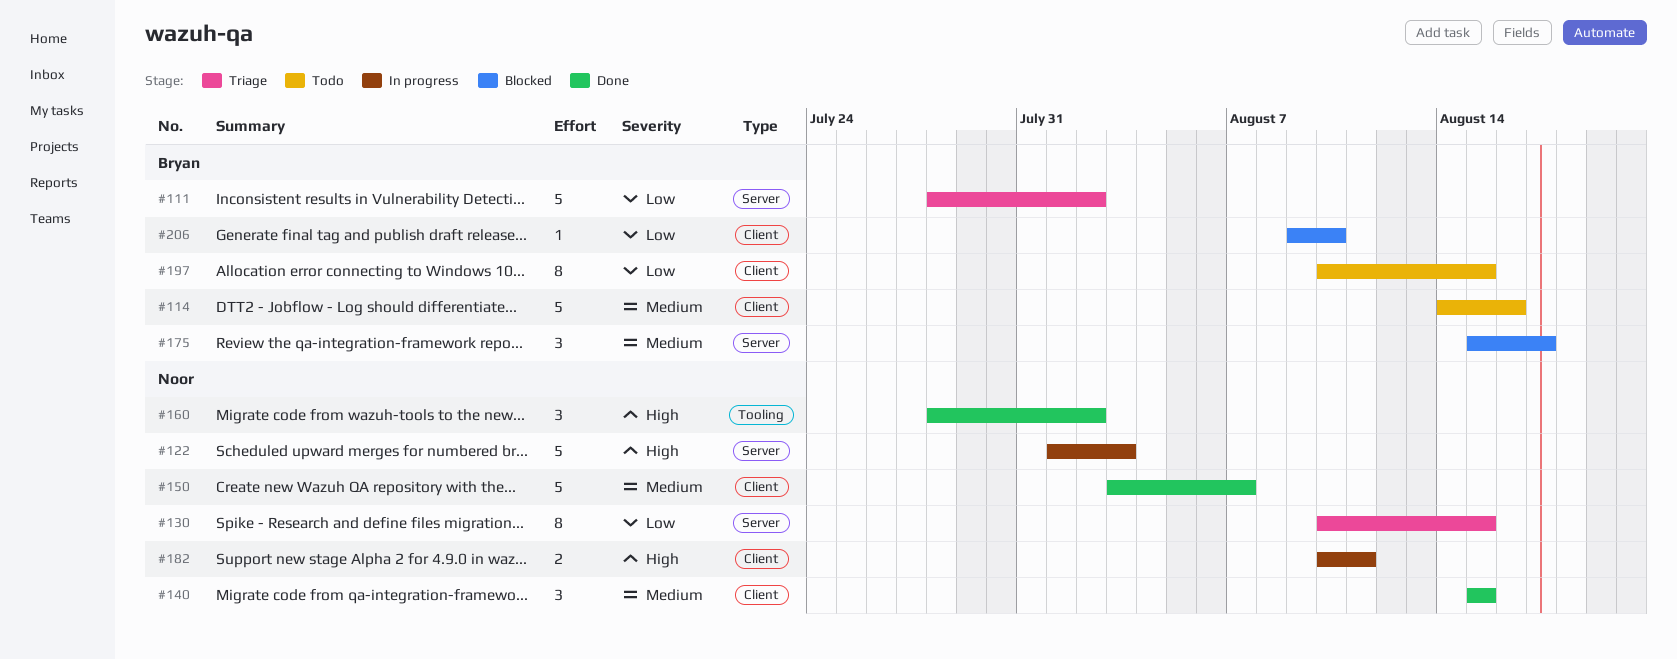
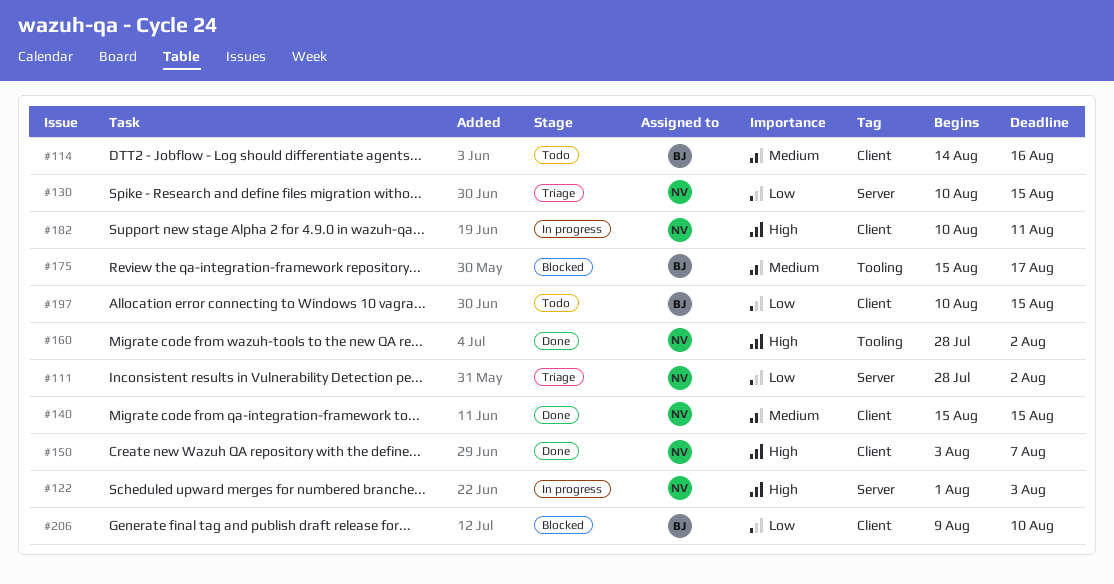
#111, owner: Bryan -> Noor
#150, priority: Medium -> High
#175, label: Server -> Tooling

